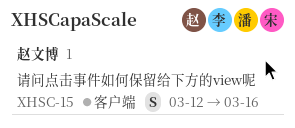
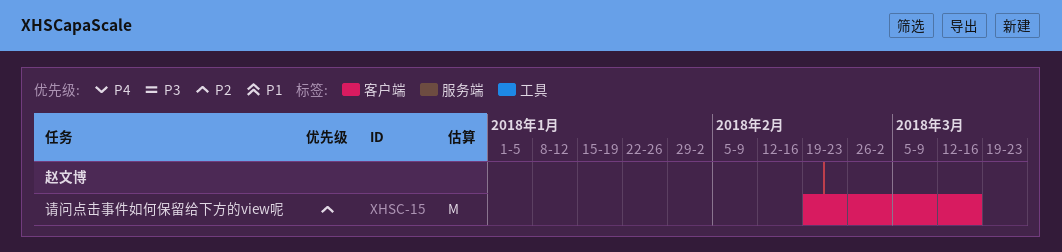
XHSC-15, estimate: S -> M
XHSC-15, start: Mar 12 -> Feb 19

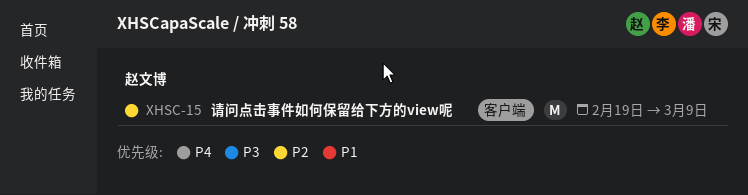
XHSC-15, due: Mar 16 -> Mar 9

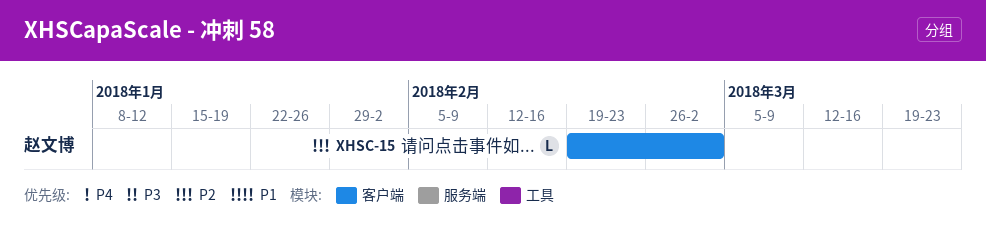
XHSC-15, estimate: M -> L
XHSC-15, due: Mar 9 -> Mar 2

